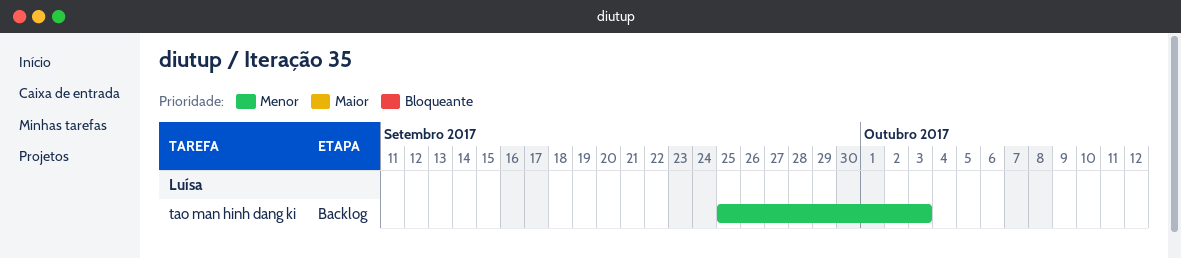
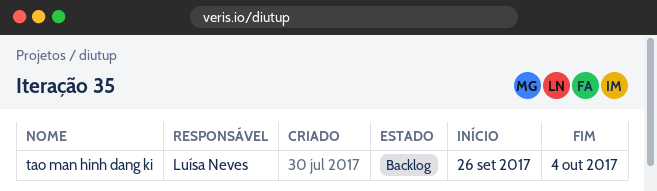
tao man hinh dang ki, start: Sep 25 -> Sep 26
tao man hinh dang ki, due: Oct 3 -> Oct 4

